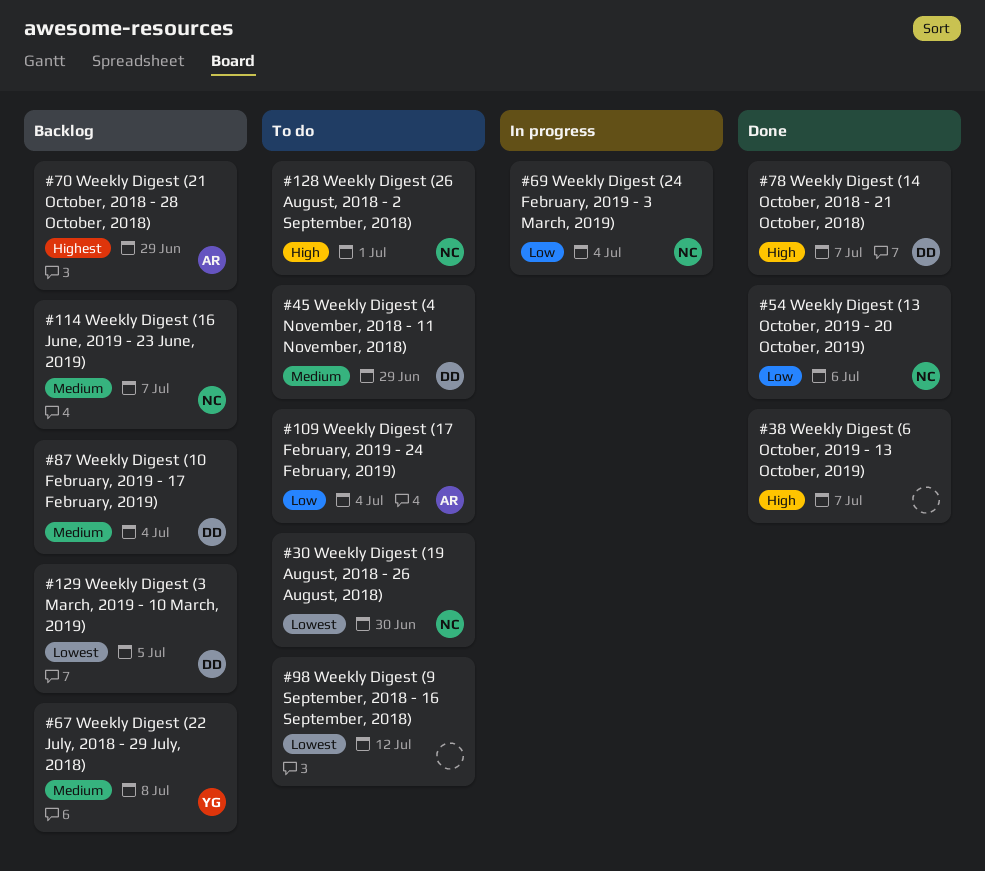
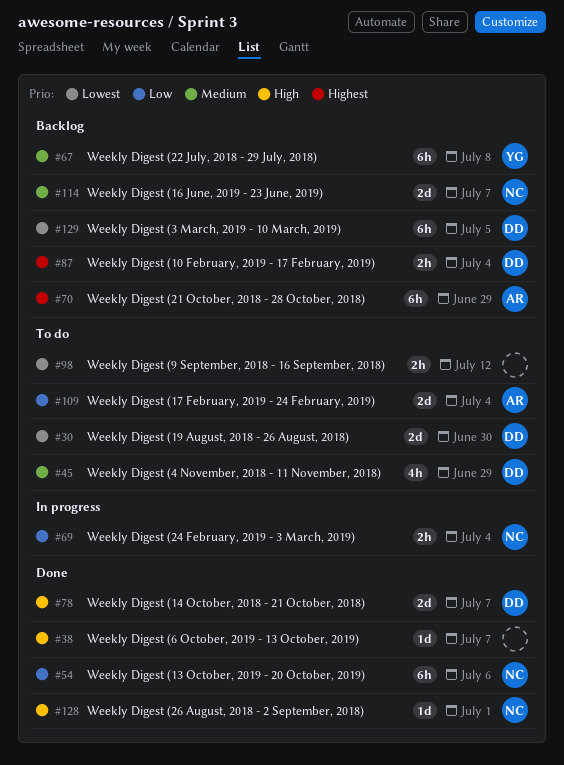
#30, owner: NC -> DD
#87, priority: Medium -> Highest
#128, status: To do -> Done

